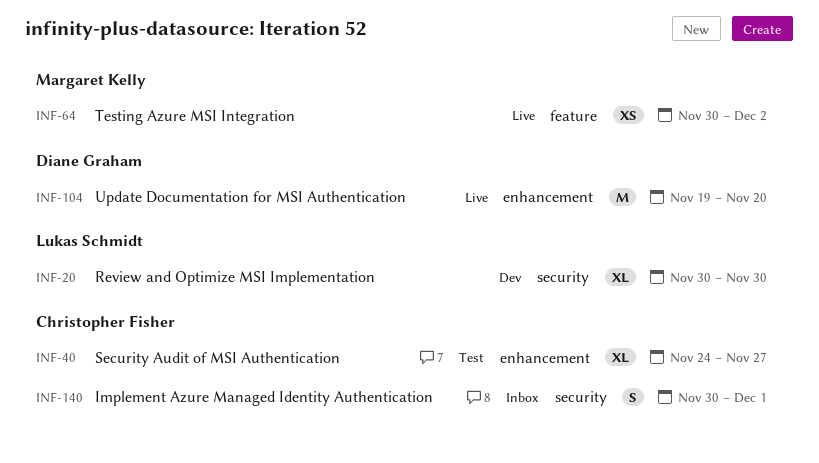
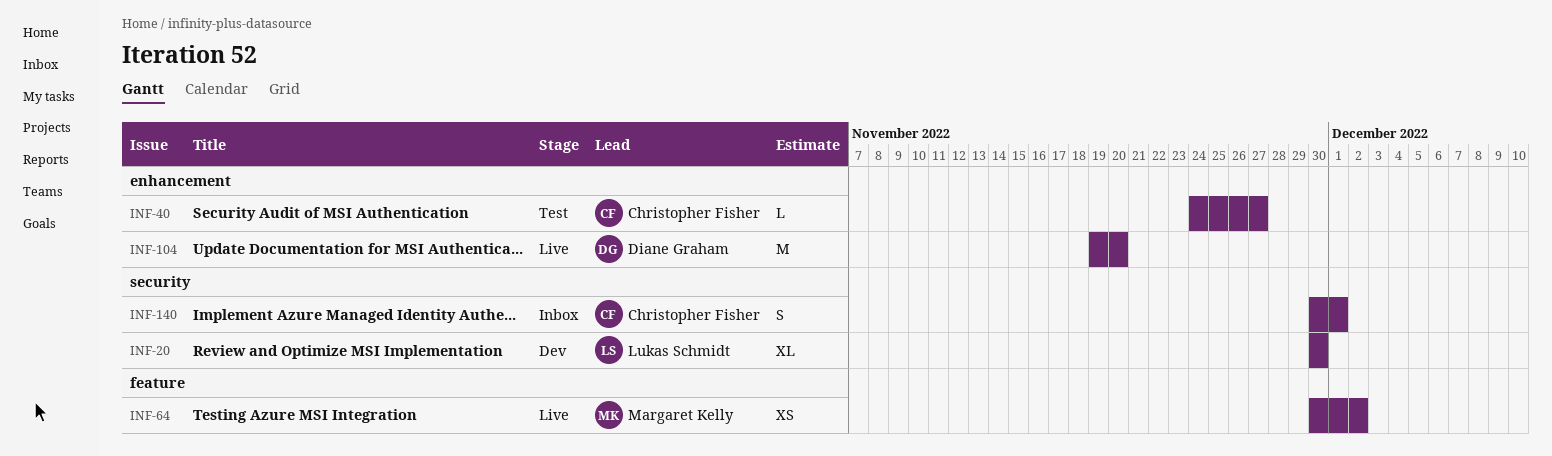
INF-40, estimate: XL -> L

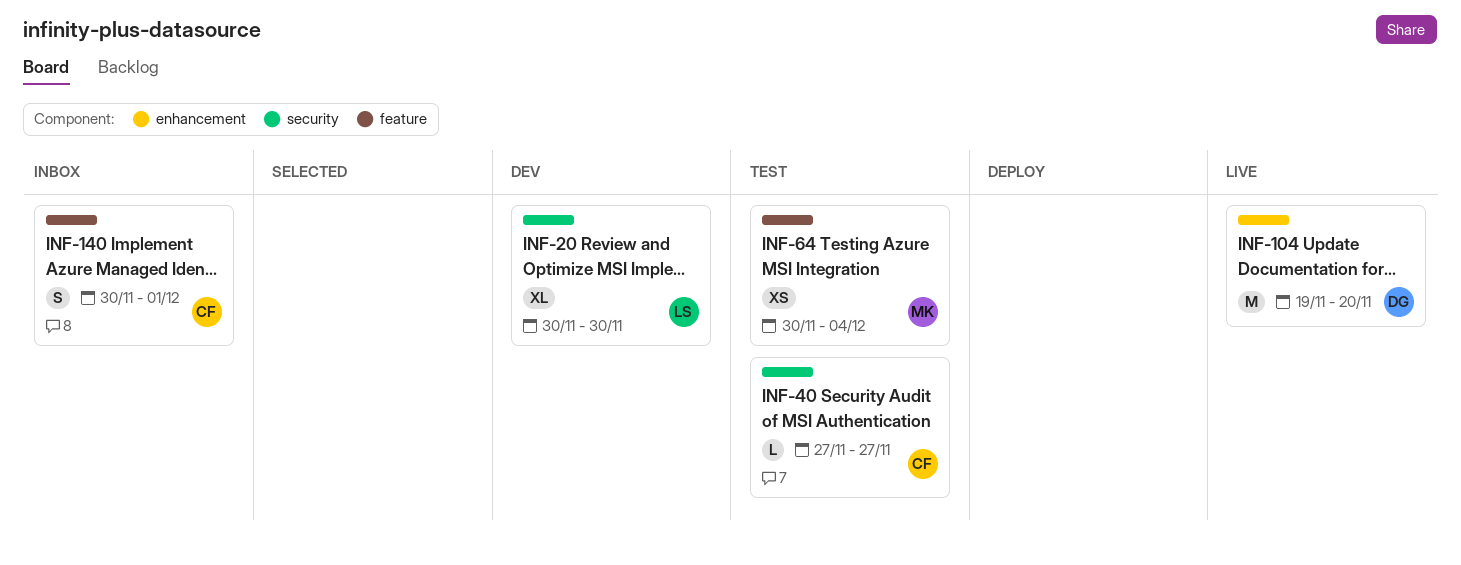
INF-40, label: enhancement -> security
INF-40, start: Nov 24 -> Nov 27
INF-64, status: Live -> Test
INF-64, due: Dec 2 -> Dec 4
INF-140, label: security -> feature

